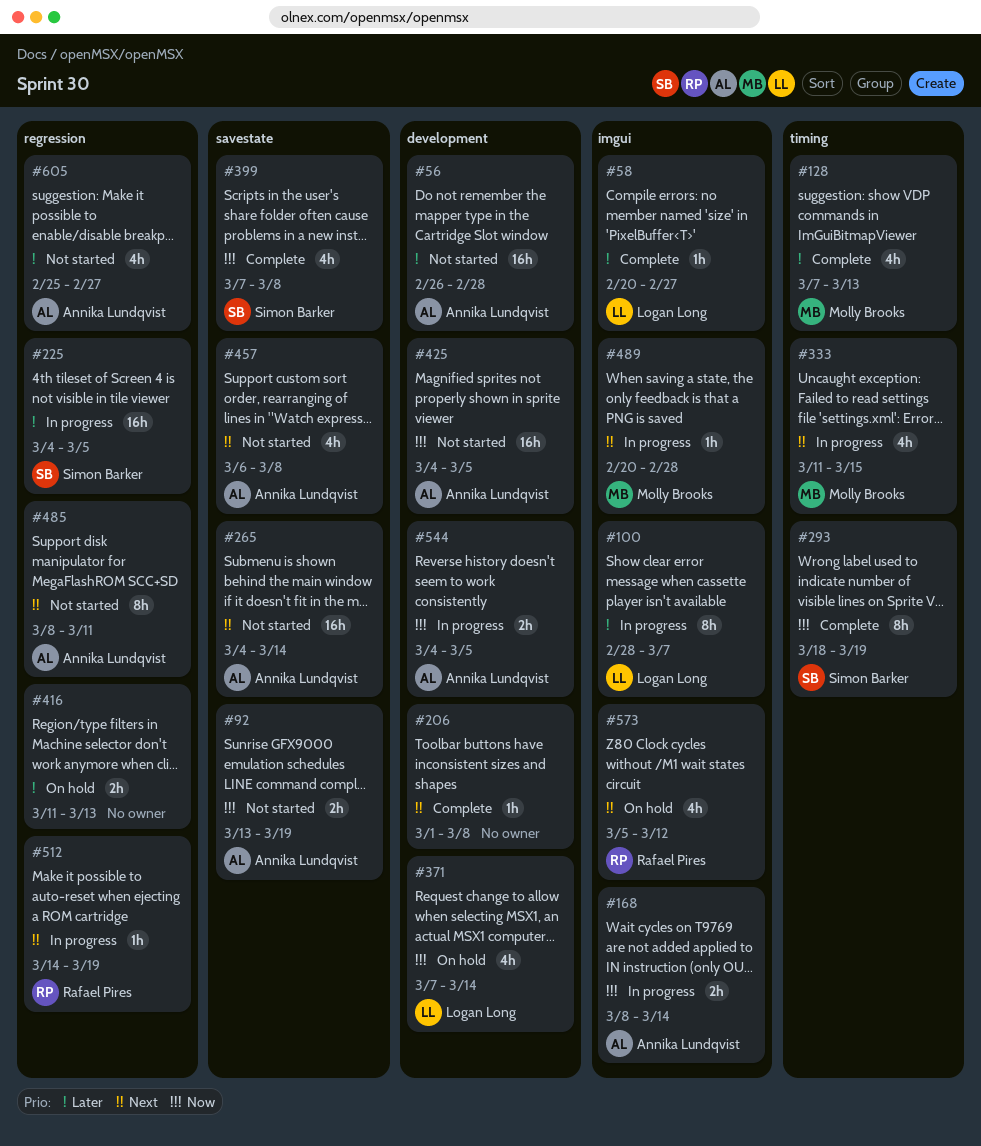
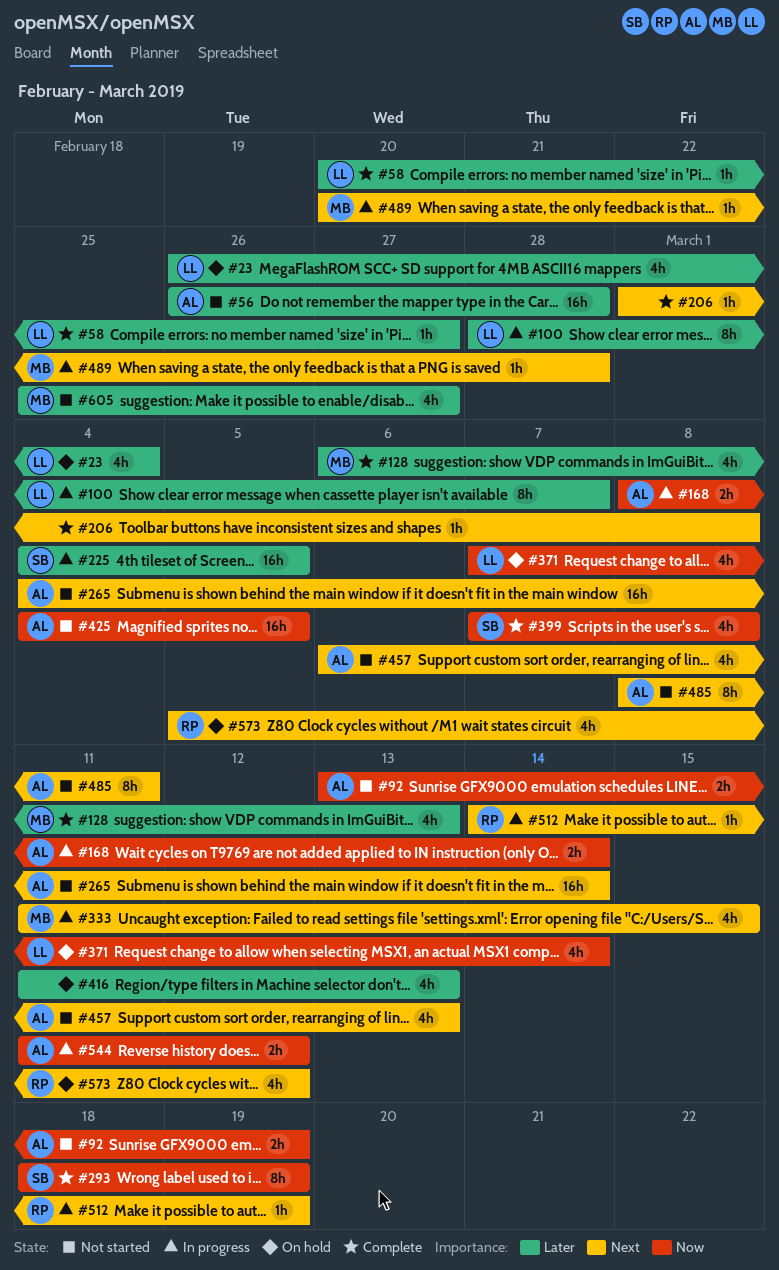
#23: none -> present
#128, start: Mar 7 -> Mar 6
#416, estimate: 2h -> 4h
#457, due: Mar 8 -> Mar 13
#544, start: Mar 4 -> Mar 11
#544, due: Mar 5 -> Mar 12
#605, owner: Annika Lundqvist -> Molly Brooks

